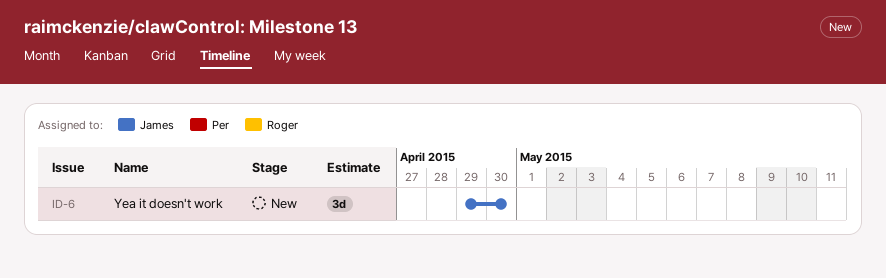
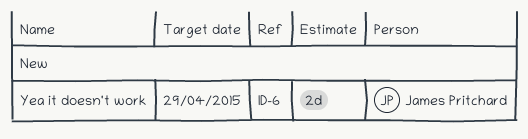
ID-6, estimate: 3d -> 2d
ID-6, due: Apr 30 -> Apr 29

